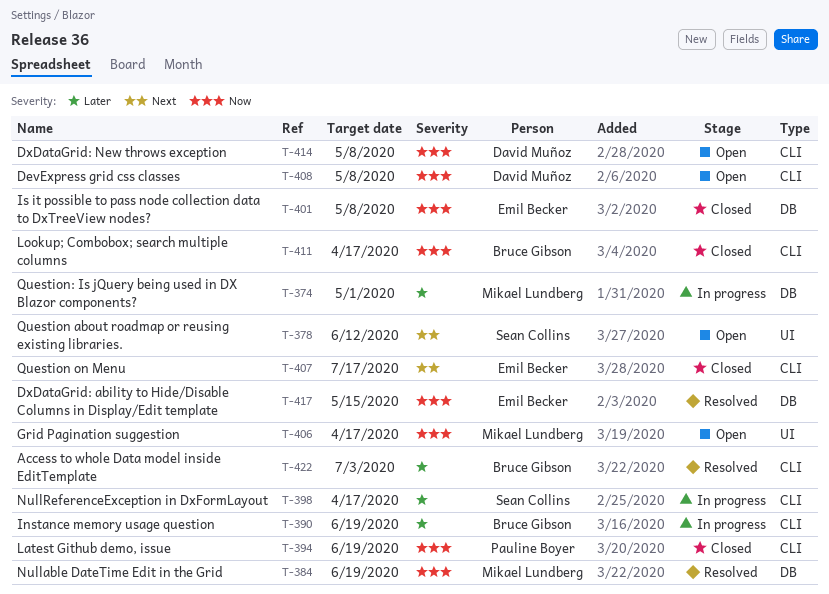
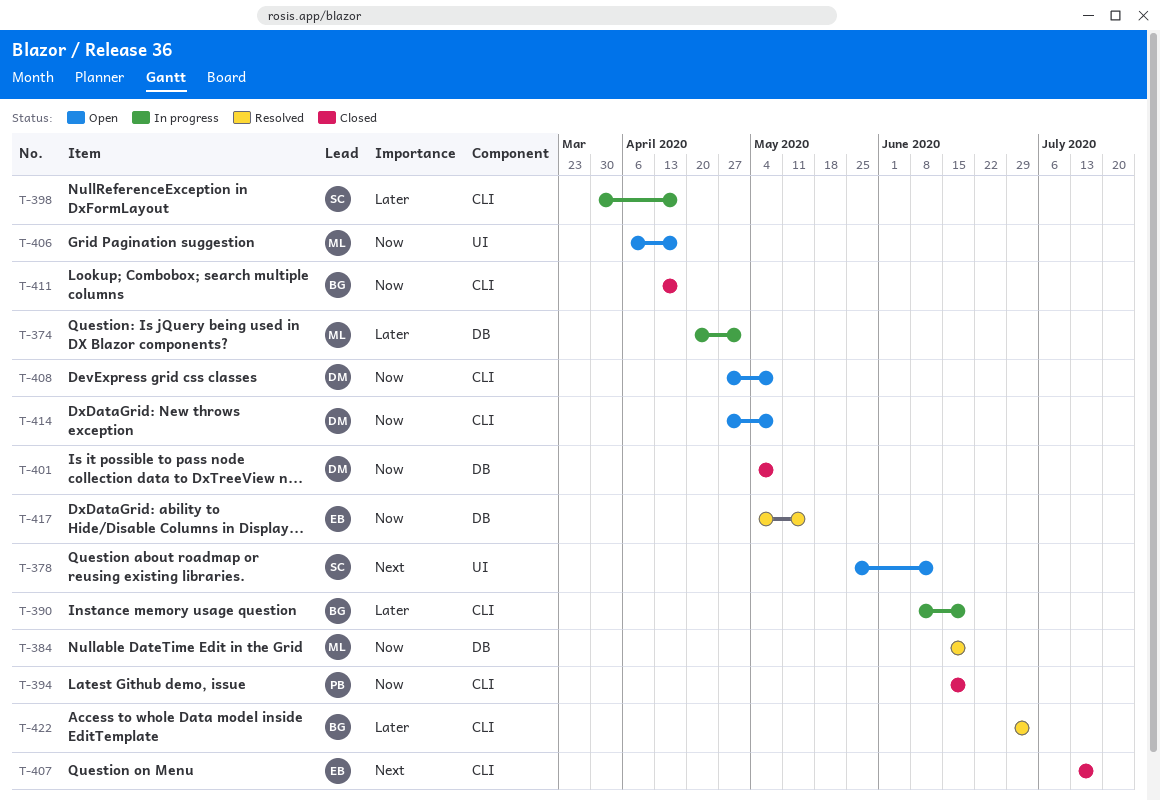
T-401, owner: Emil Becker -> David Muñoz

